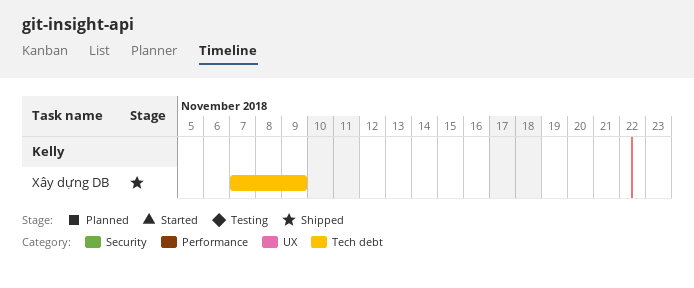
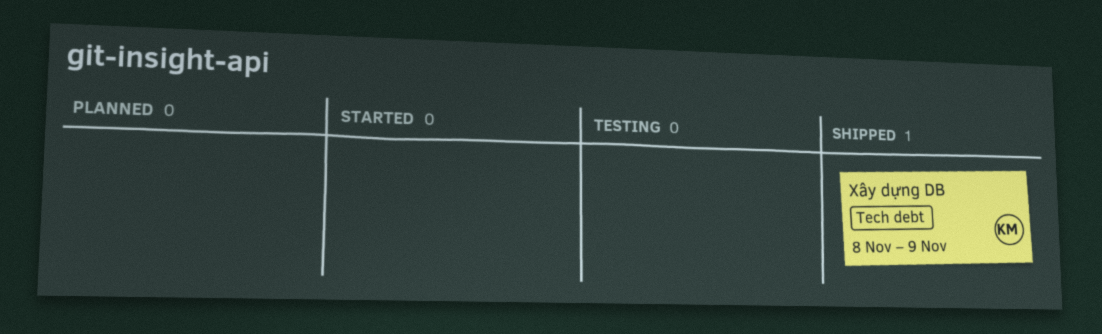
Xây dựng DB, start: Nov 7 -> Nov 8

